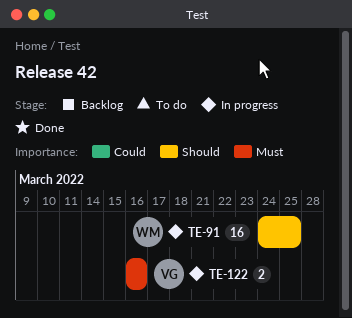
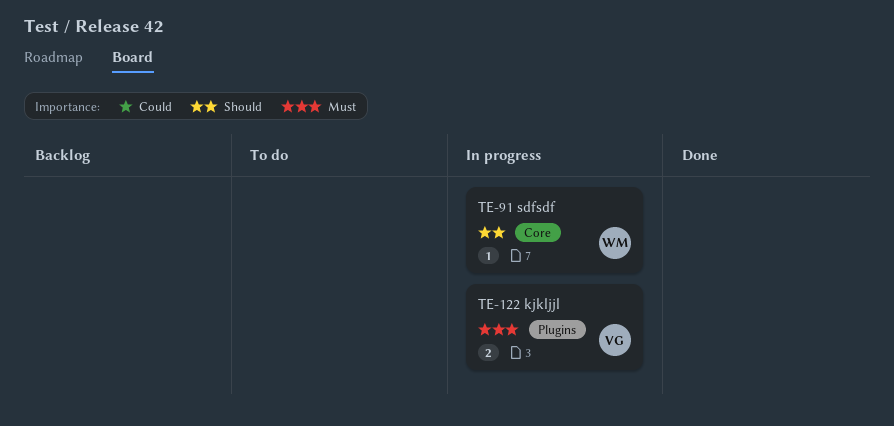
TE-91, estimate: 16 -> 1

